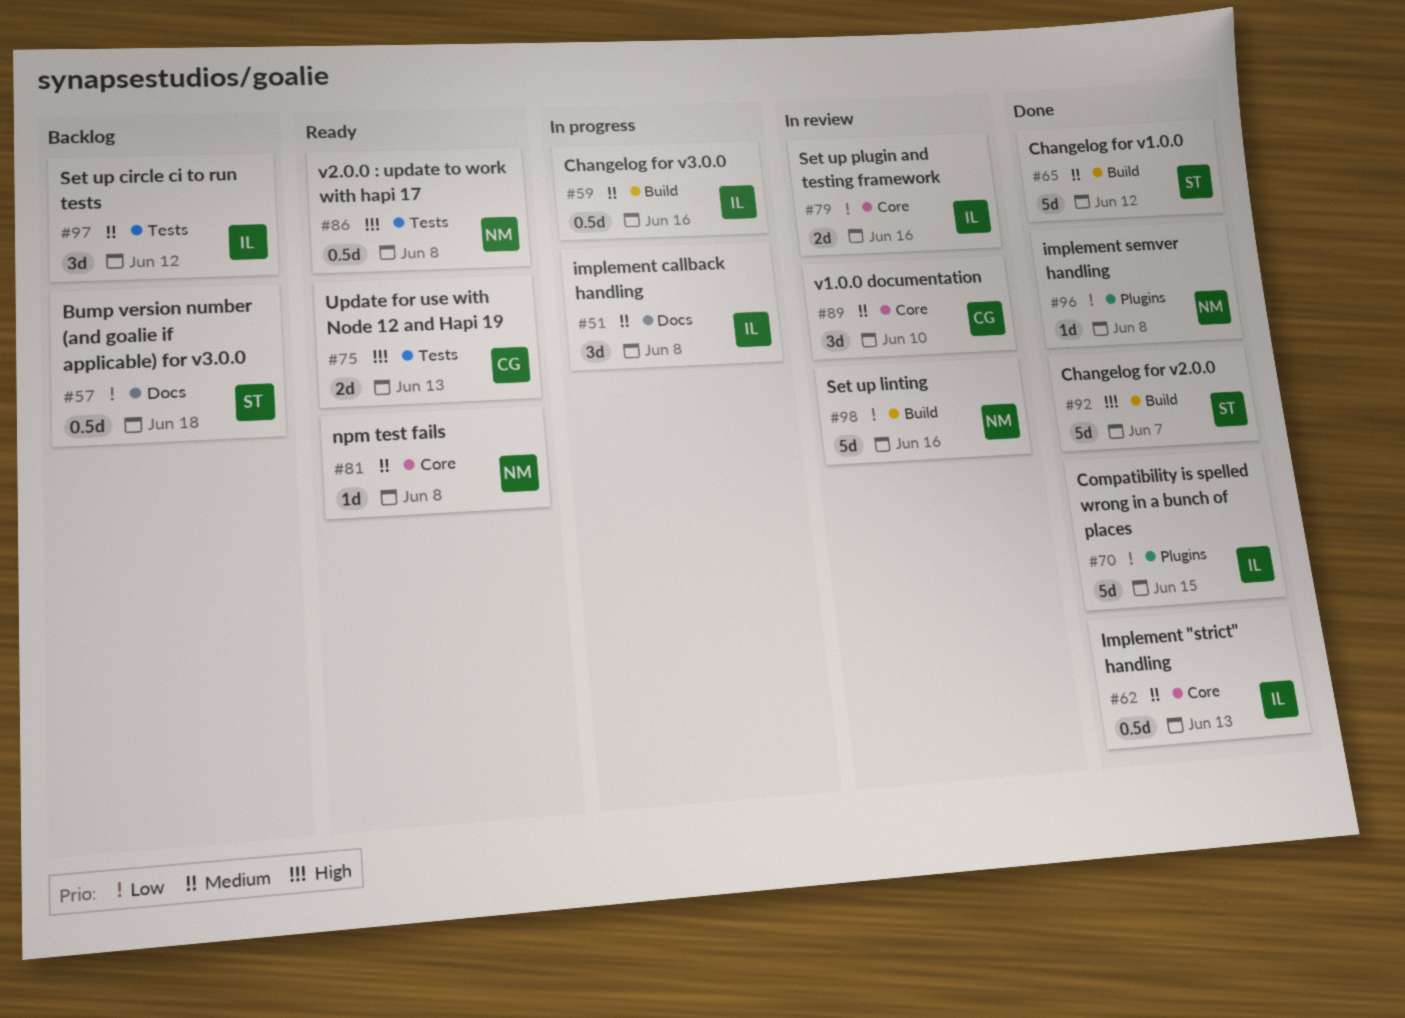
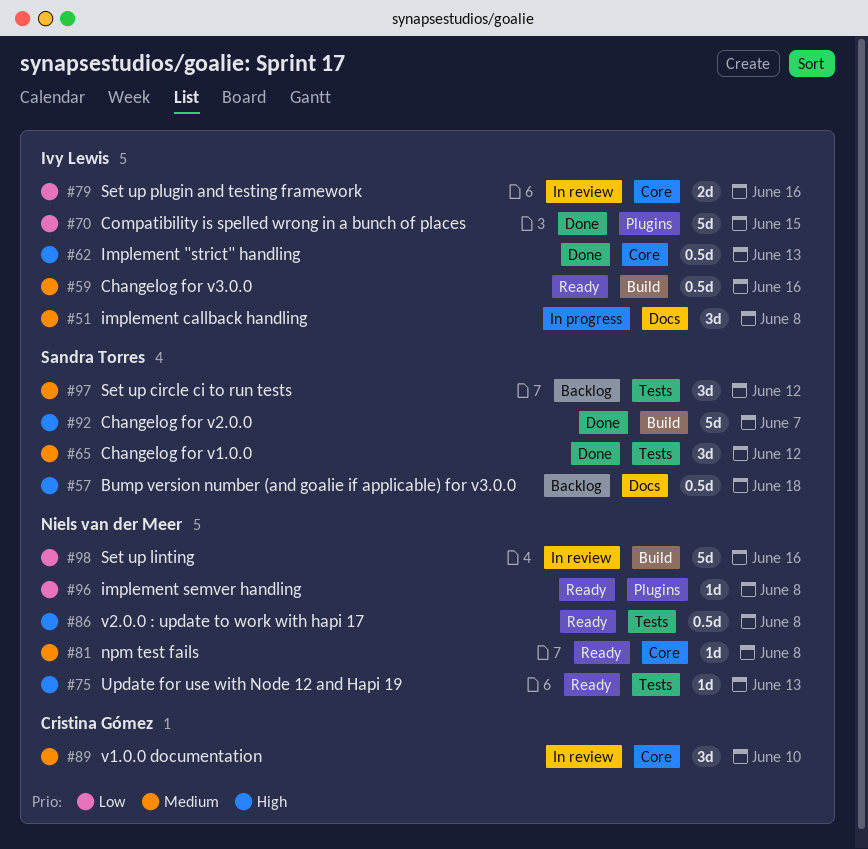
#57, priority: Low -> High
#59, status: In progress -> Ready
#62, priority: Medium -> High
#65, label: Build -> Tests
#65, estimate: 5d -> 3d
#75, owner: Cristina Gómez -> Niels van der Meer
#75, estimate: 2d -> 1d
#96, status: Done -> Ready
#97, owner: Ivy Lewis -> Sandra Torres

